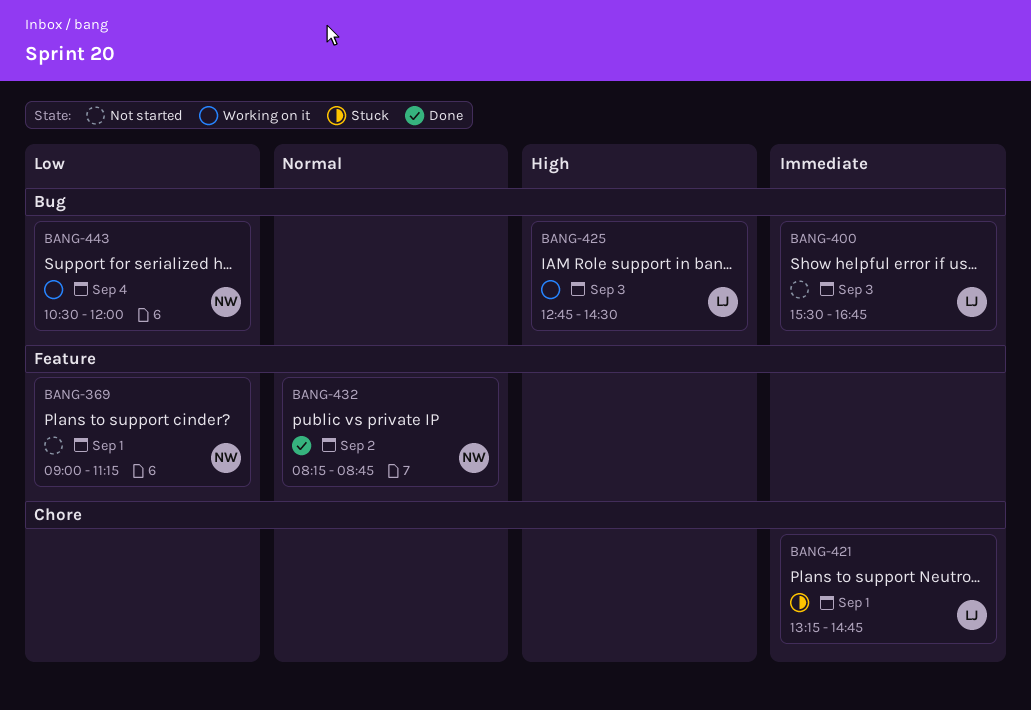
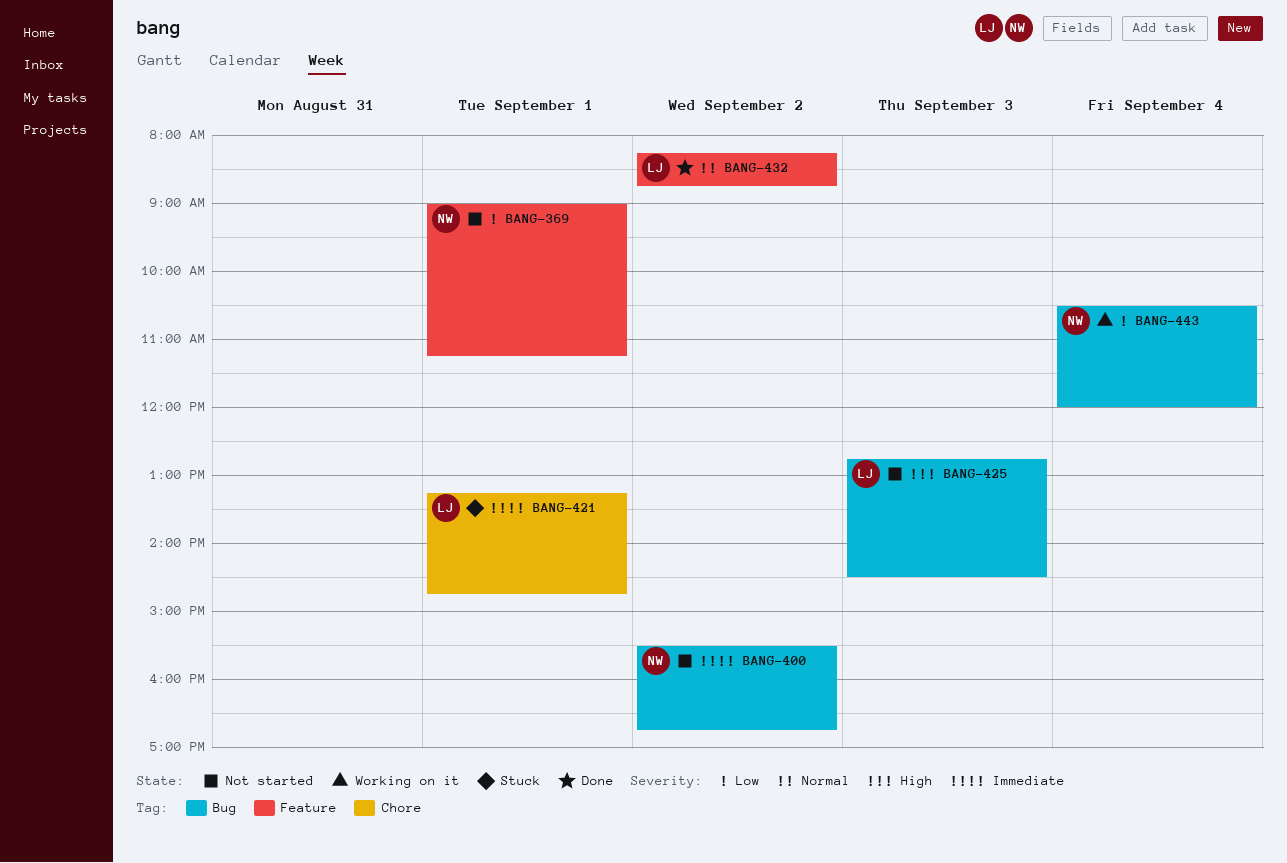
BANG-400, owner: LJ -> NW
BANG-400, day: Sep 3 -> Sep 2
BANG-425, status: Working on it -> Not started
BANG-432, owner: NW -> LJ

